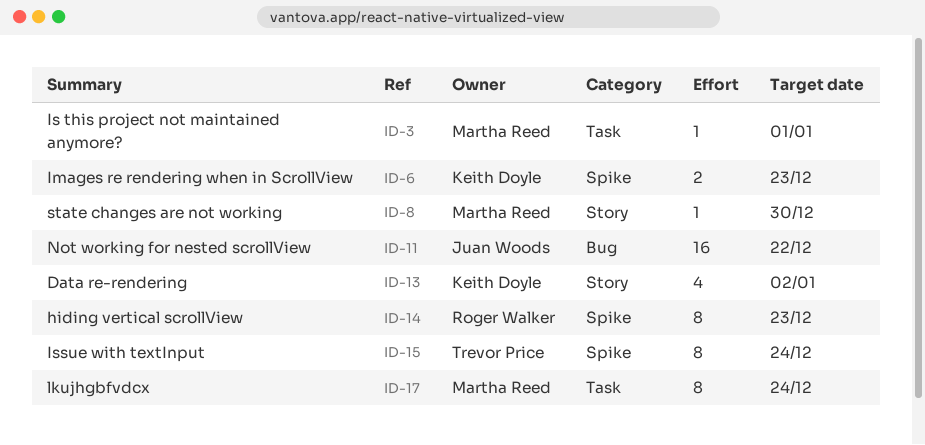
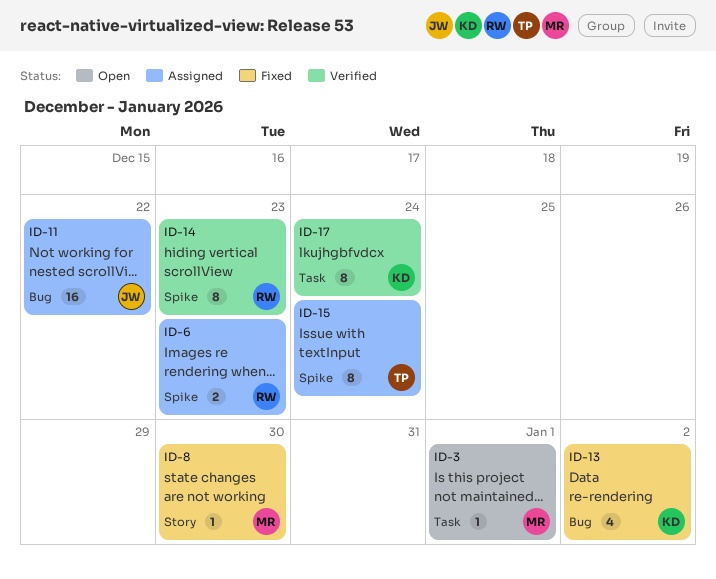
ID-6, owner: Keith Doyle -> Roger Walker
ID-13, label: Story -> Bug
ID-17, owner: Martha Reed -> Keith Doyle

